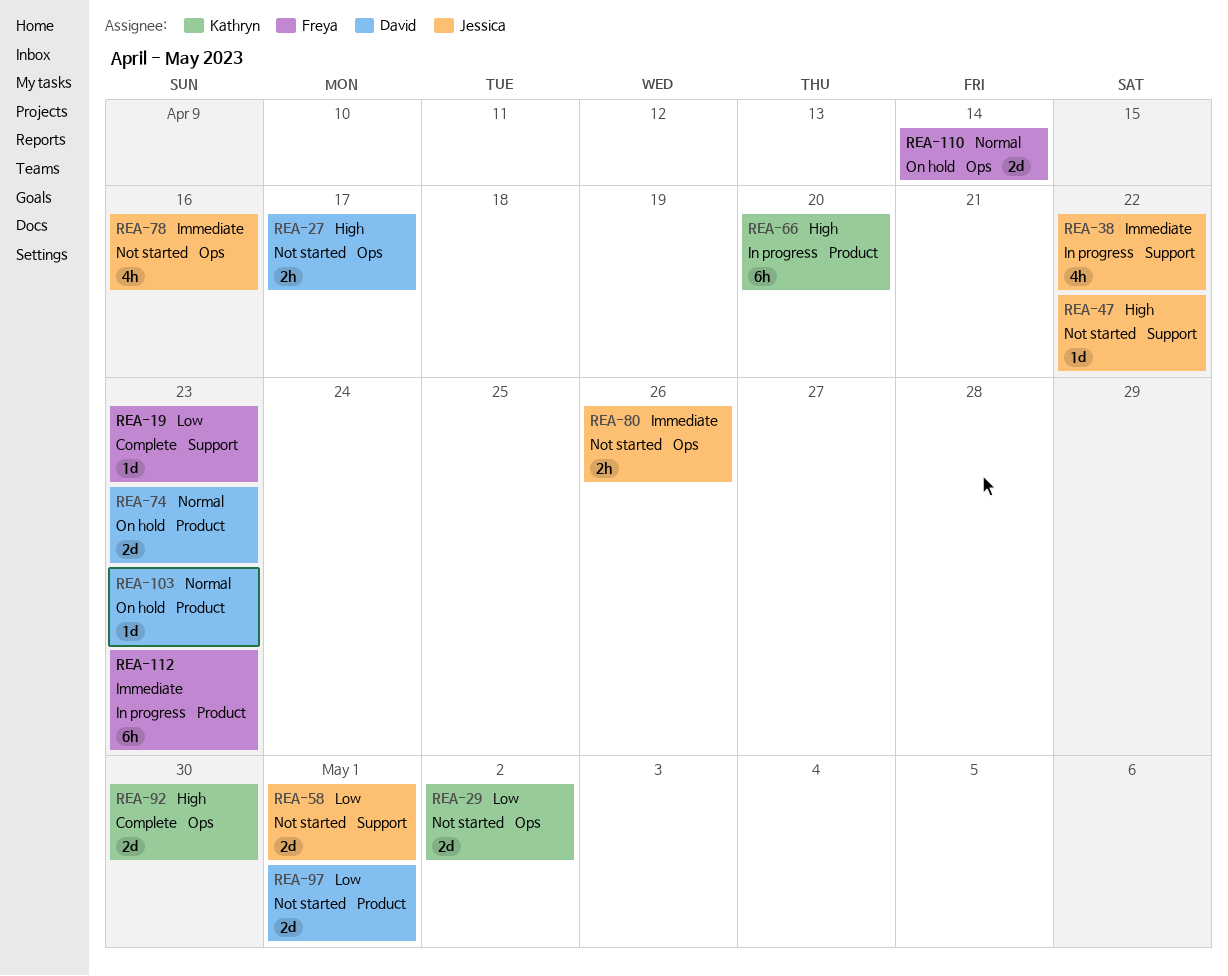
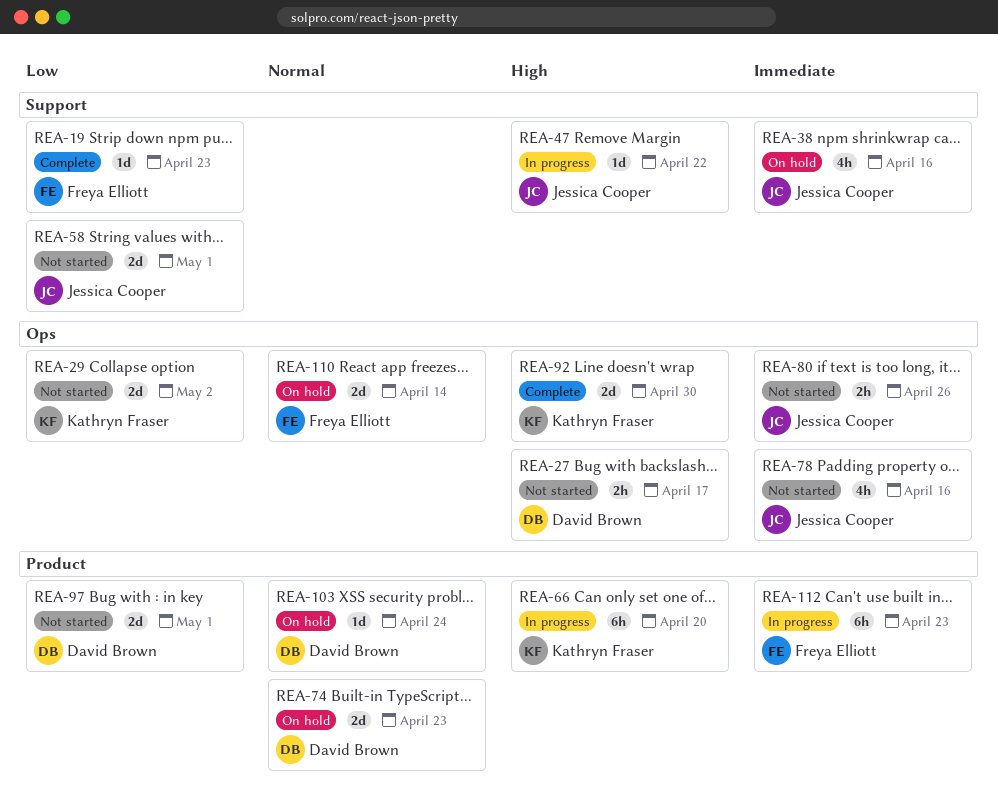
REA-38, status: In progress -> On hold
REA-38, due: Apr 22 -> Apr 16
REA-47, status: Not started -> In progress
REA-103, due: Apr 23 -> Apr 24

